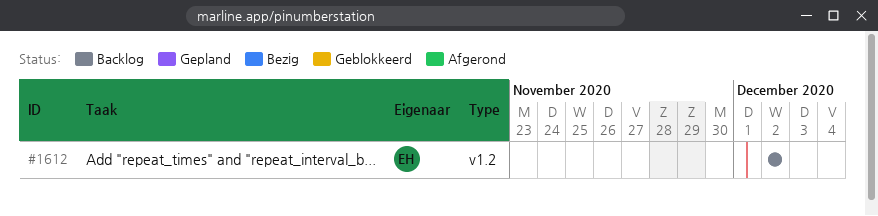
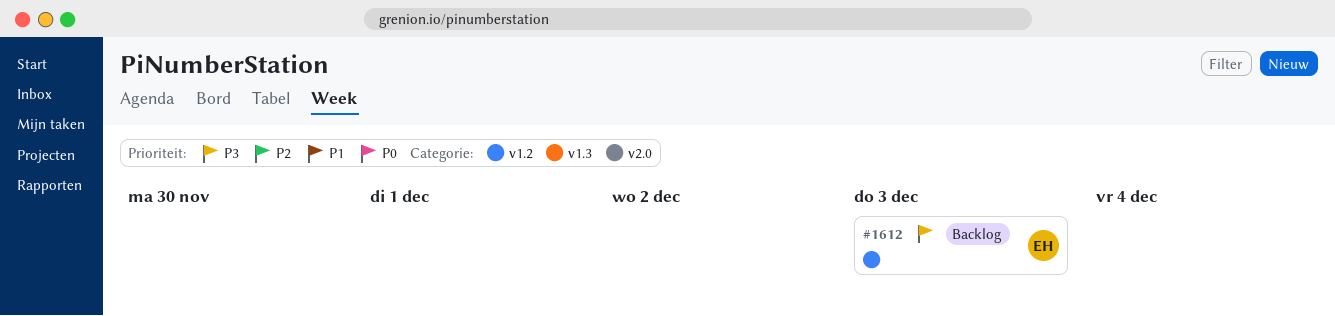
#1612, due: Dec 2 -> Dec 3

